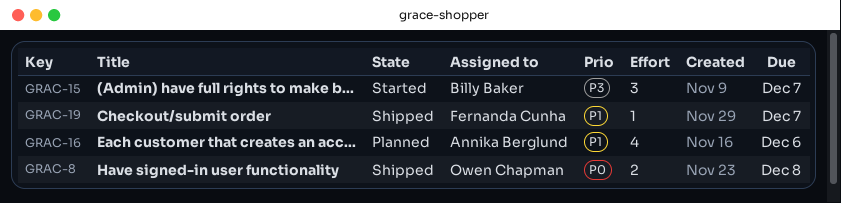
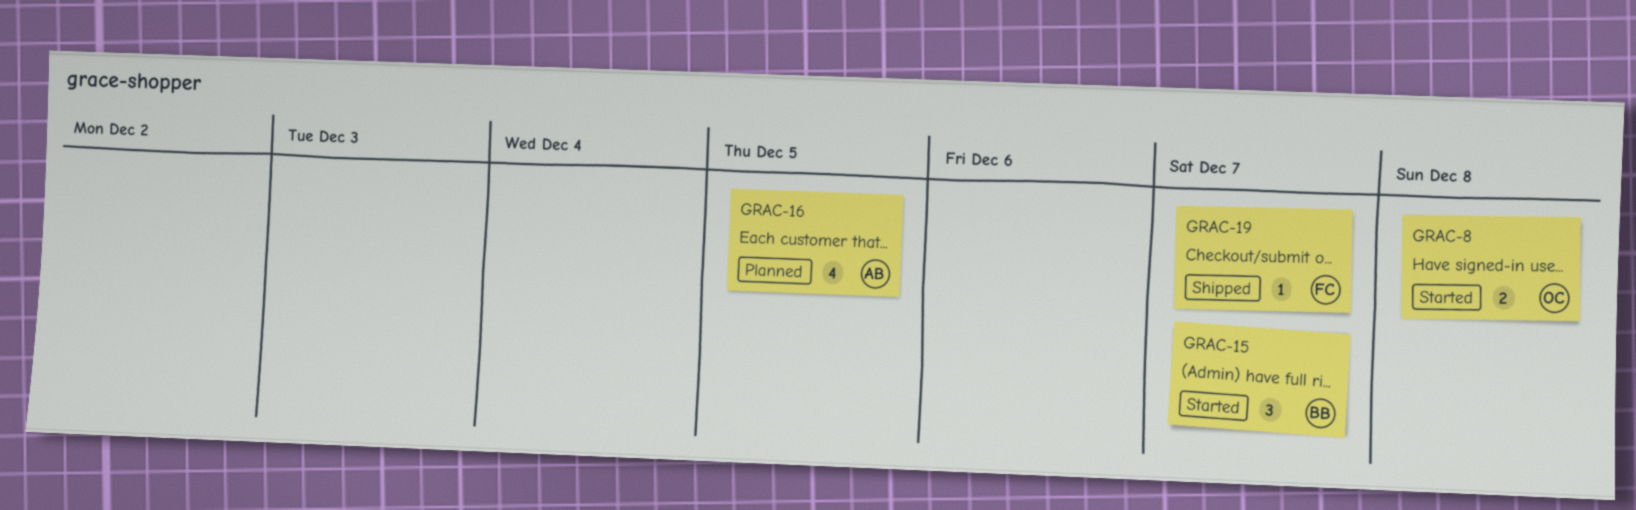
GRAC-8, status: Shipped -> Started
GRAC-16, due: Dec 6 -> Dec 5

